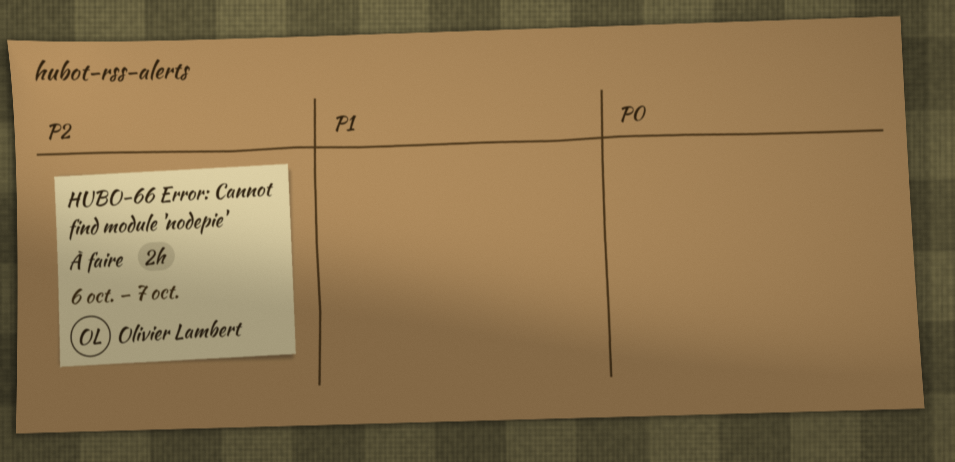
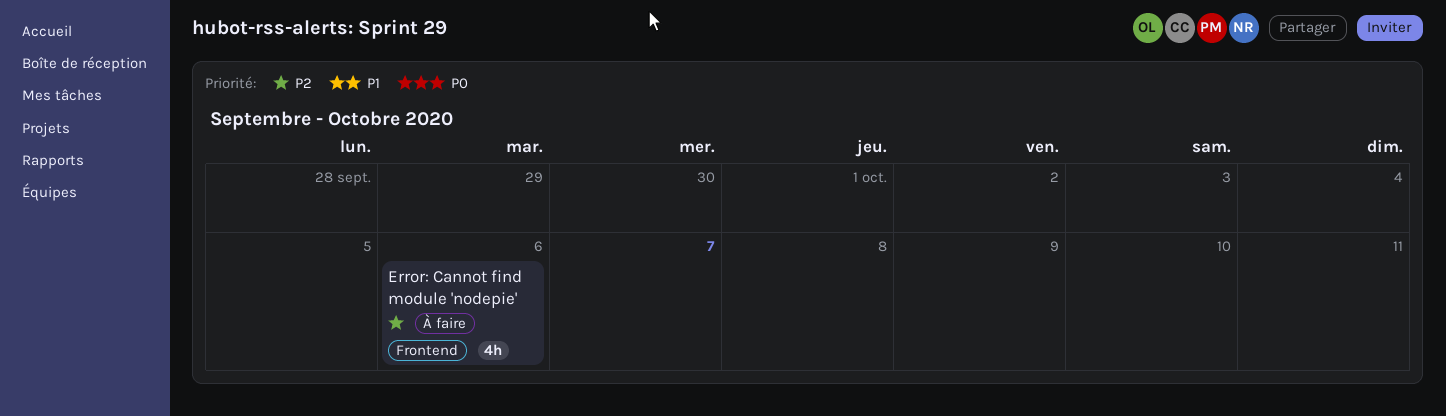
Error: Cannot find module 'nodepie', estimate: 2h -> 4h
Error: Cannot find module 'nodepie', due: Oct 7 -> Oct 6

